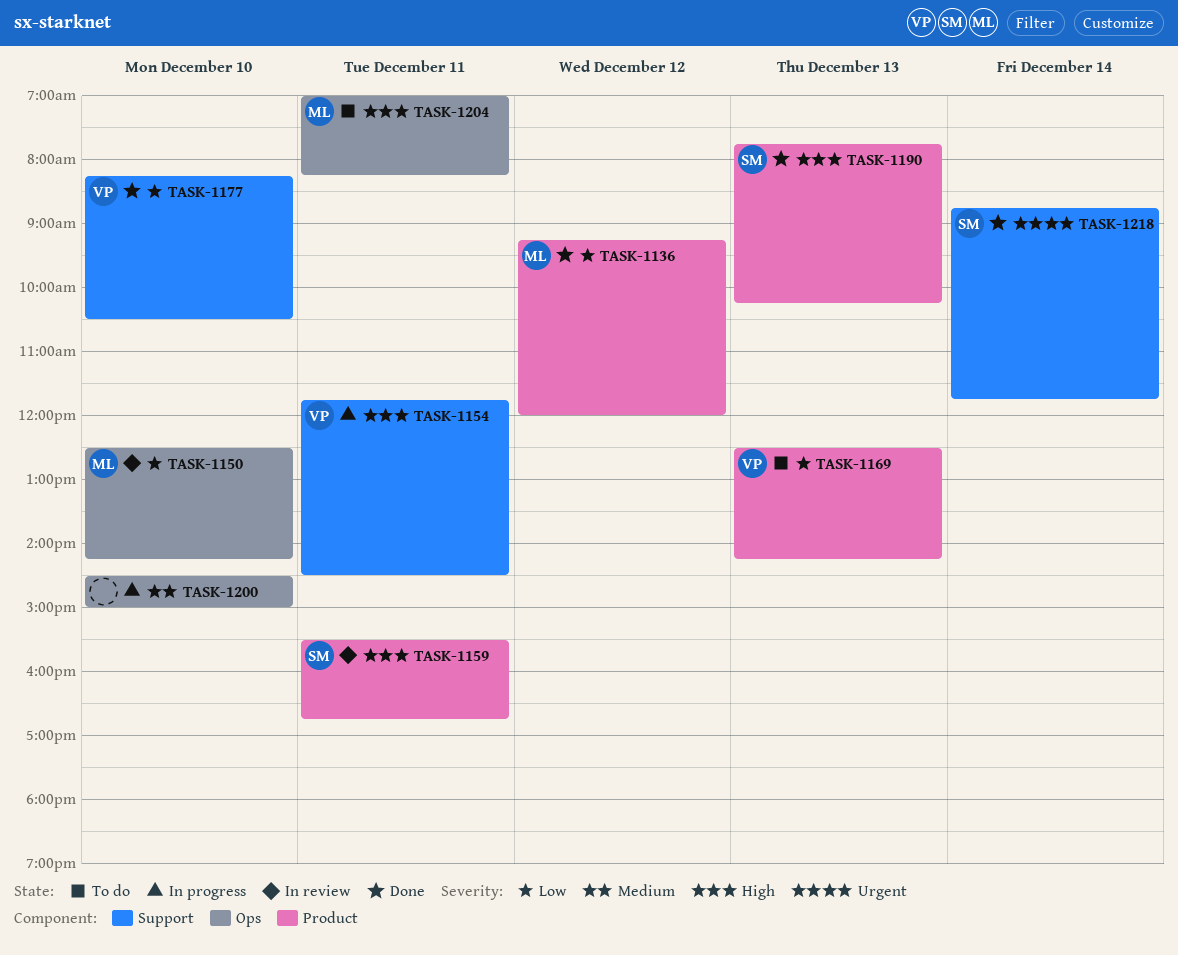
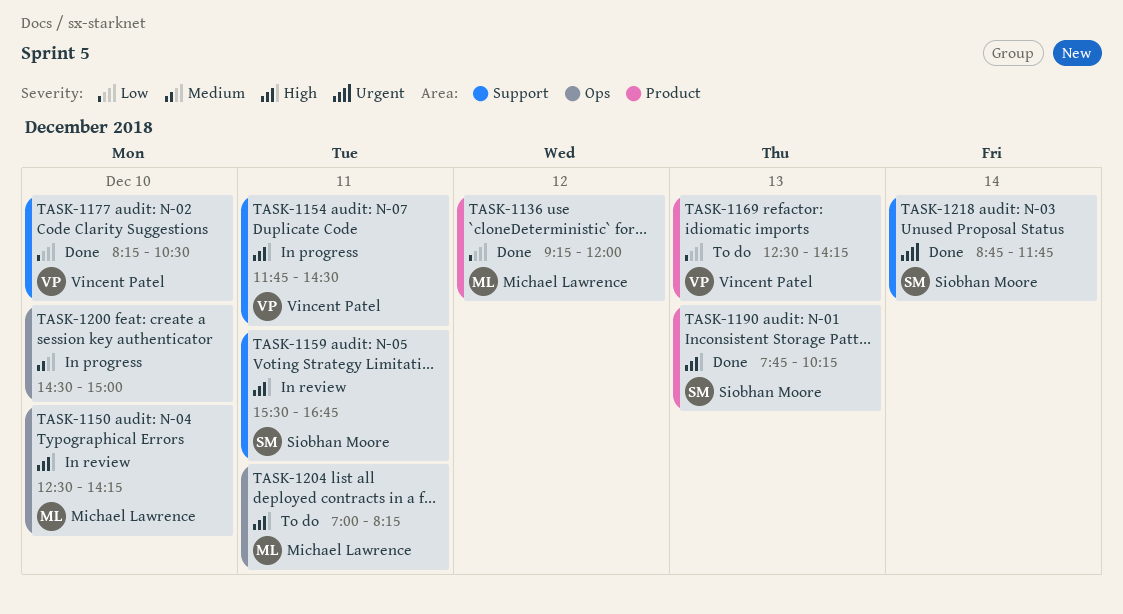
TASK-1150, priority: Low -> High
TASK-1159, label: Product -> Support

